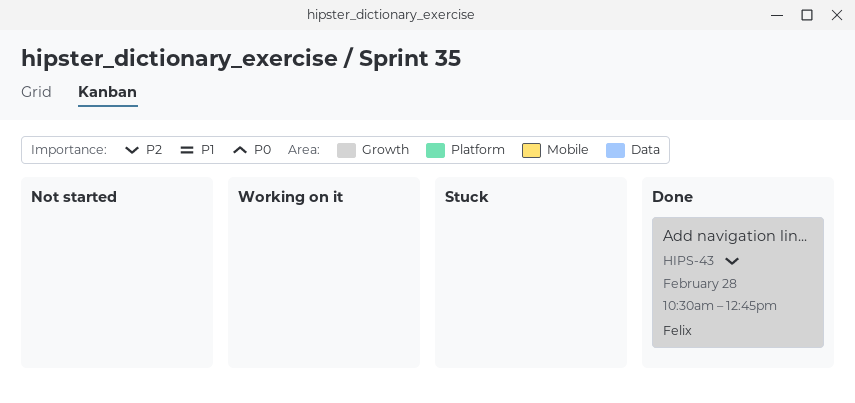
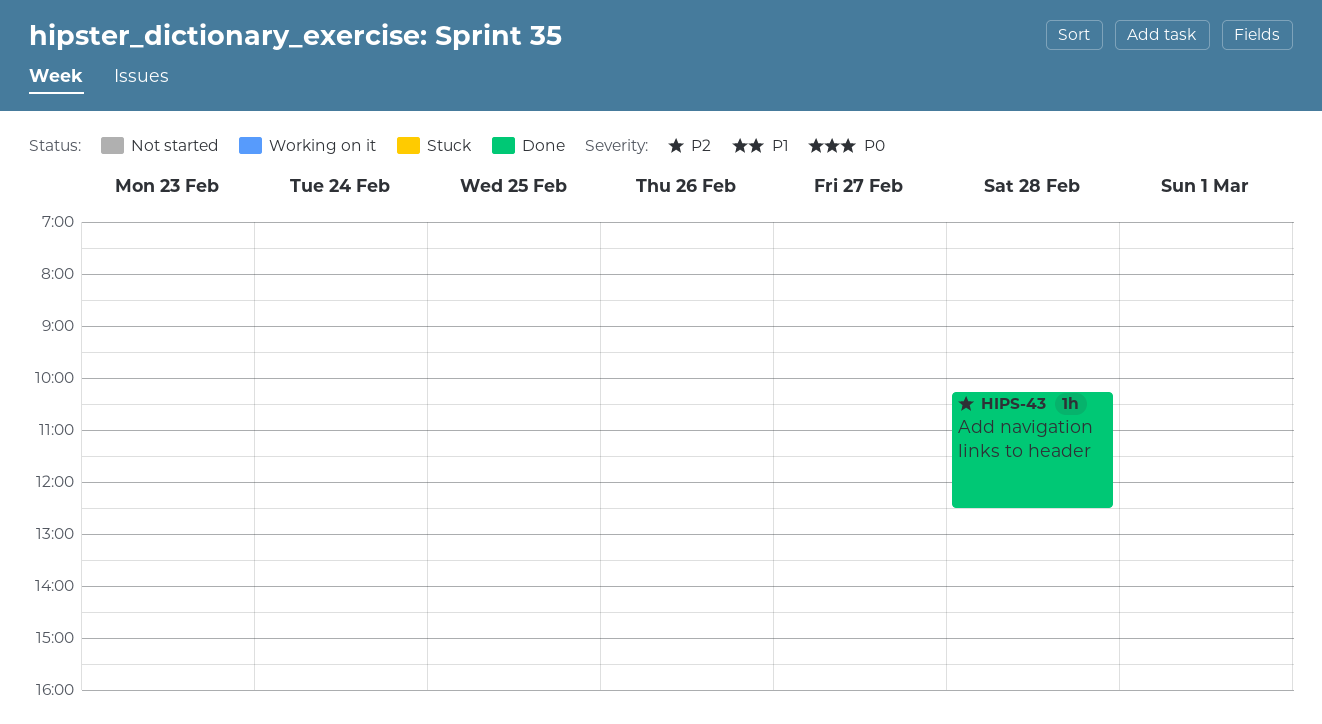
HIPS-43, begins: 10:30 -> 10:15
HIPS-43, ends: 12:45 -> 12:30

